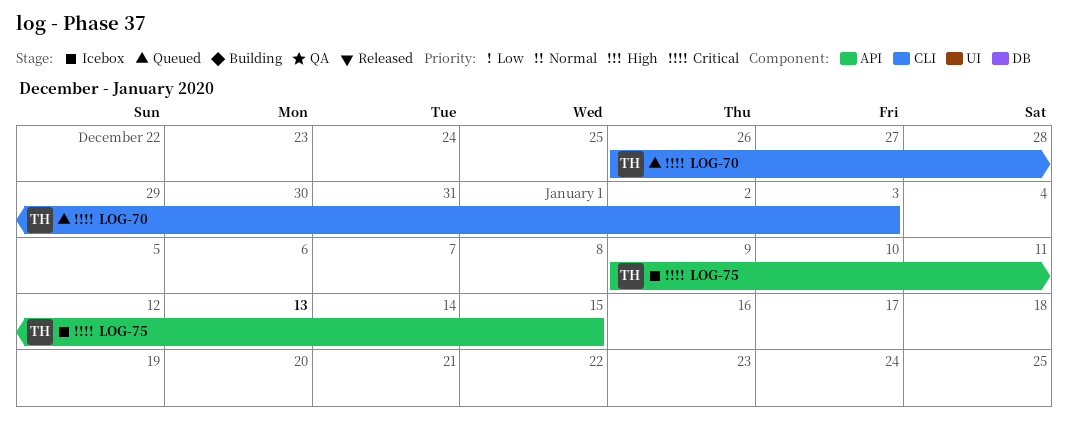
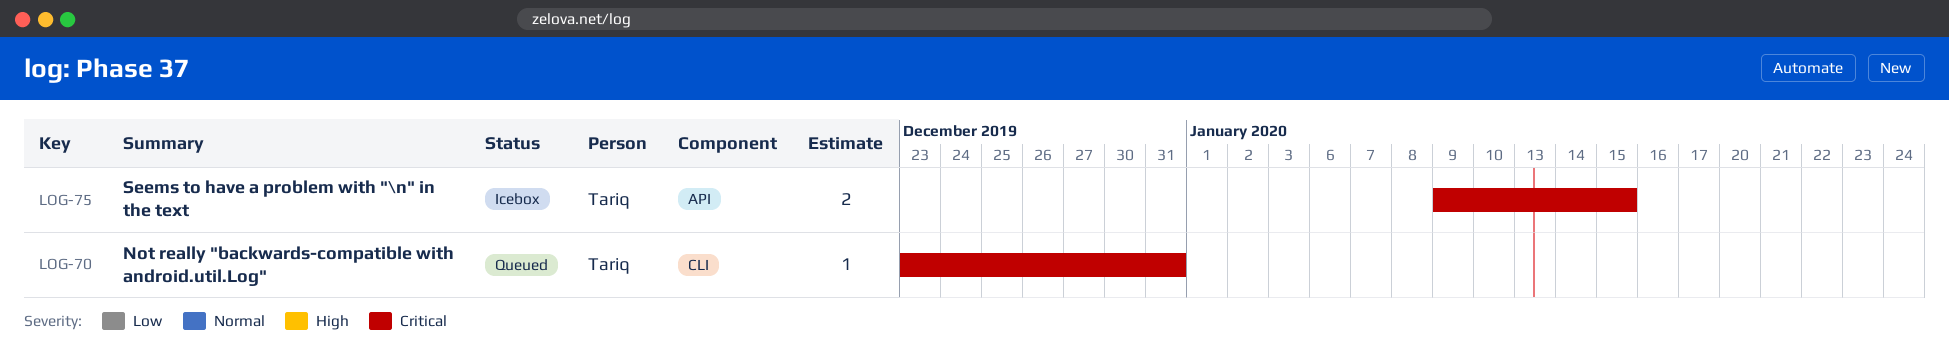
LOG-70, start: Dec 26 -> Dec 23
LOG-70, due: Jan 3 -> Dec 31

